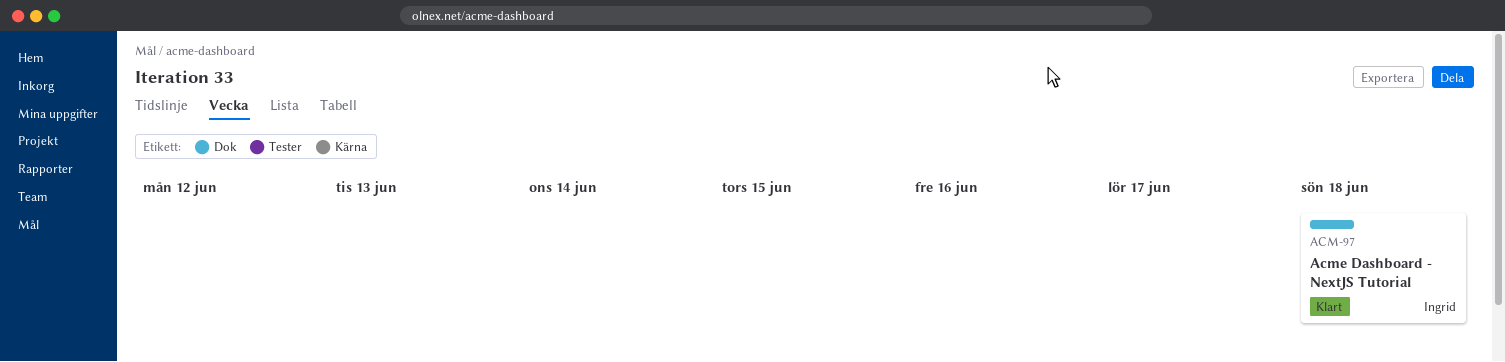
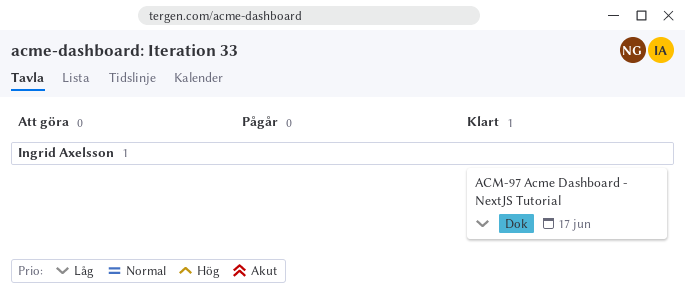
ACM-97, due: Jun 18 -> Jun 17

